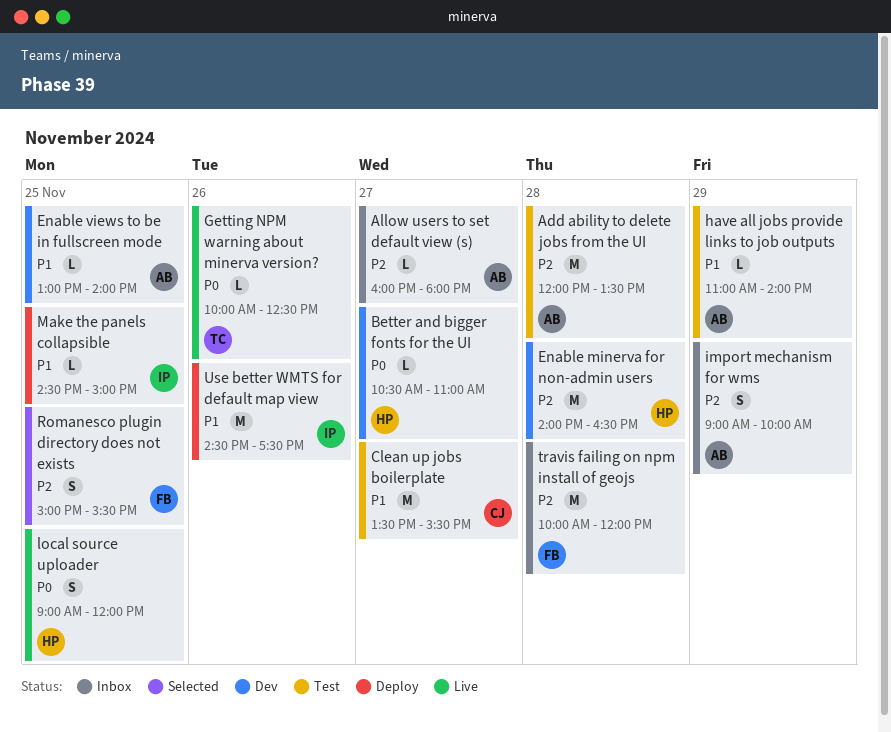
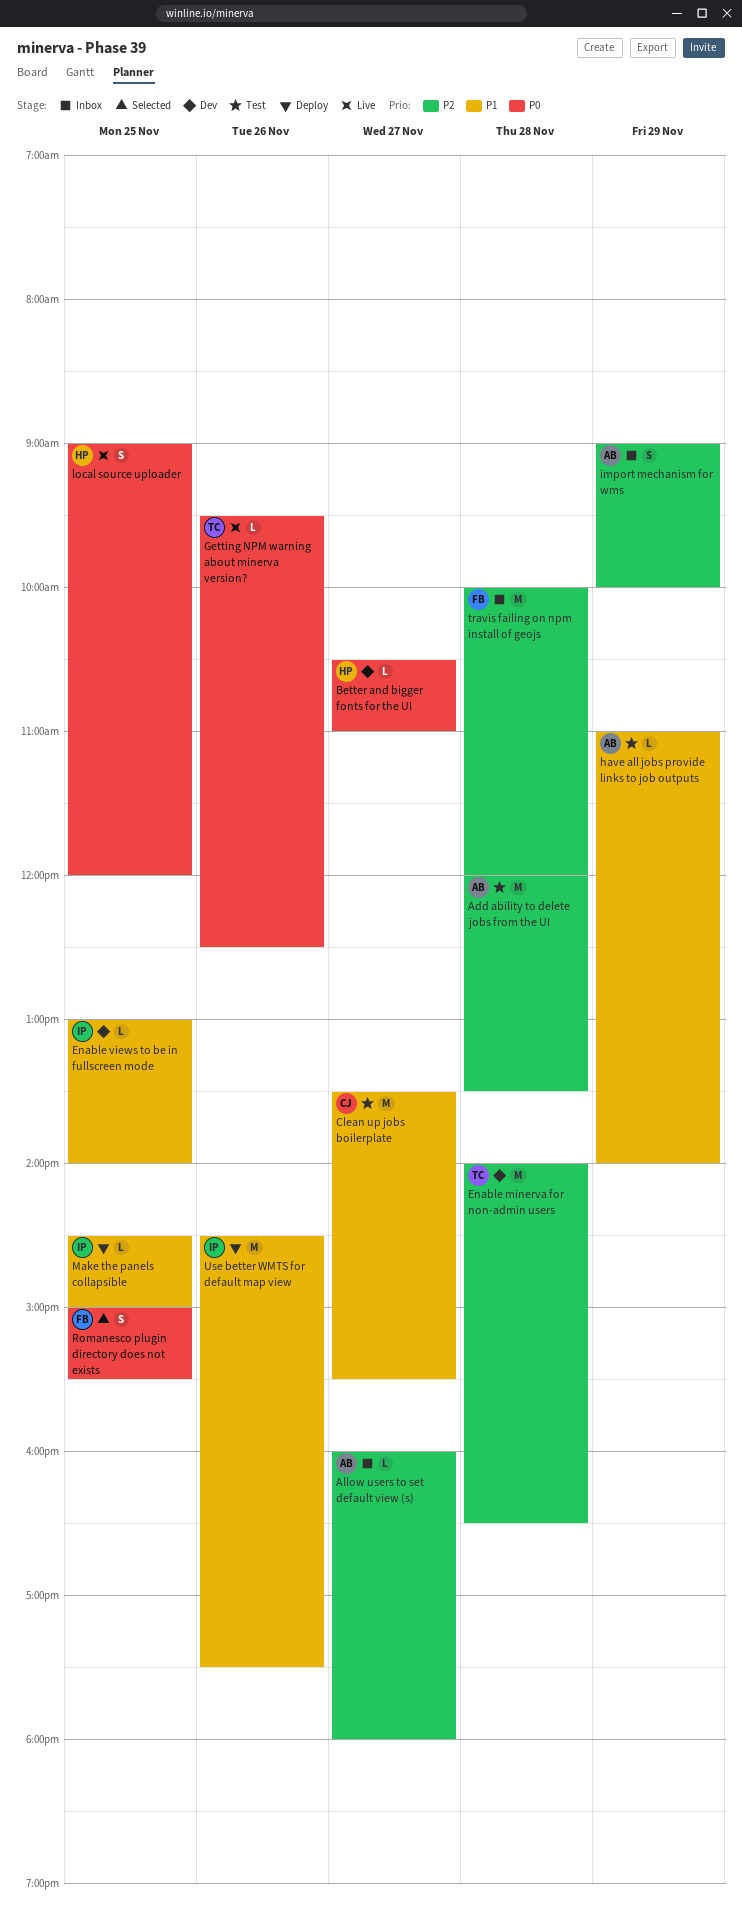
Enable minerva for non-admin users, owner: HP -> TC
Enable views to be in fullscreen mode, owner: AB -> IP
Getting NPM warning about minerva version?, begins: 10:00 -> 09:30
Romanesco plugin directory does not exists, priority: P2 -> P0

